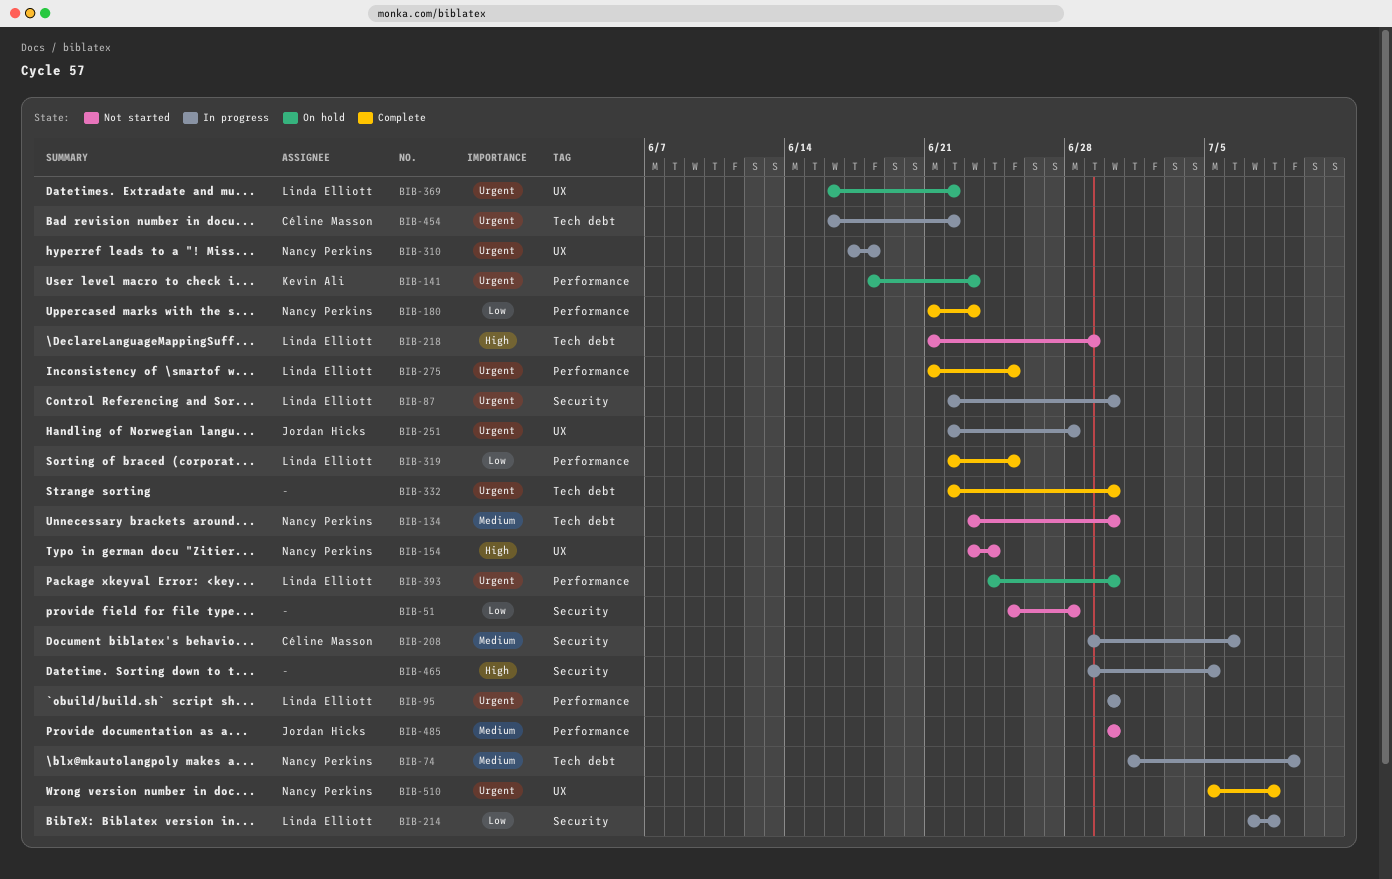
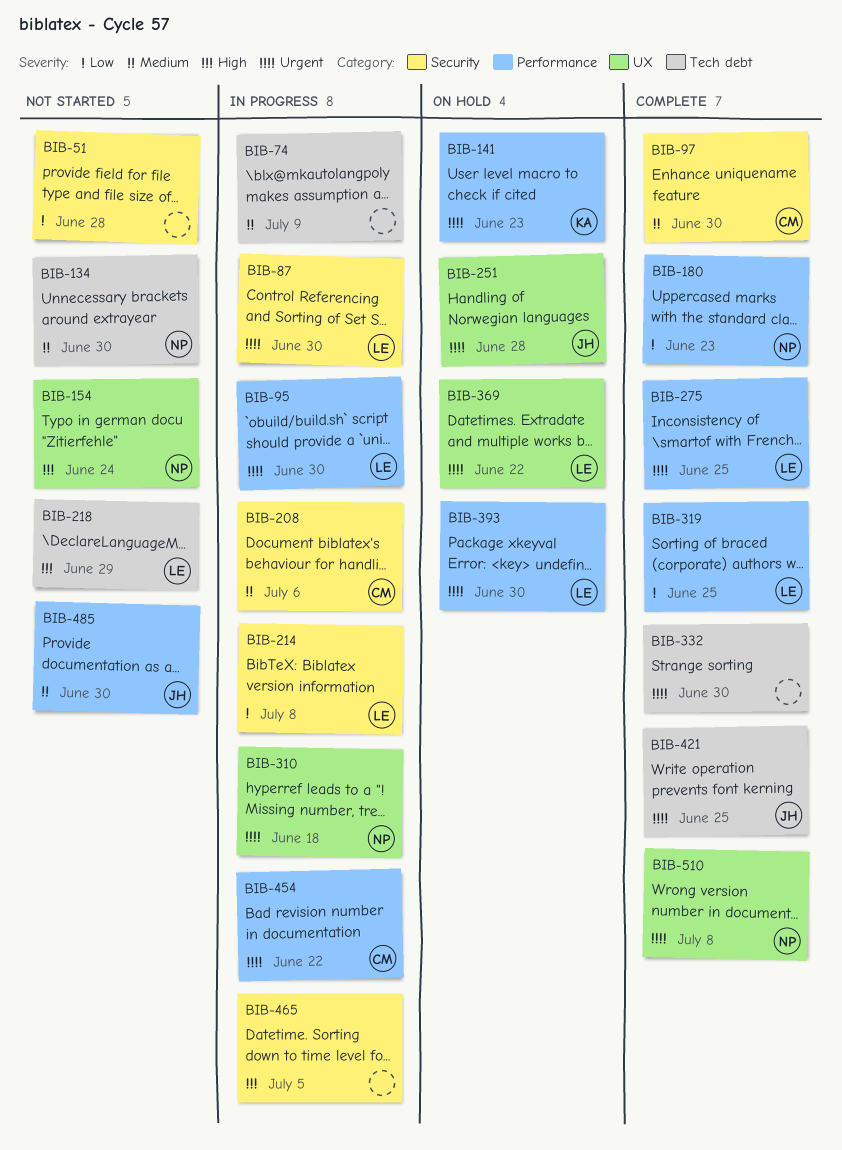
BIB-74, owner: Nancy Perkins -> none
BIB-97: none -> present
BIB-251, status: In progress -> On hold
BIB-421: none -> present
BIB-454, label: Tech debt -> Performance

